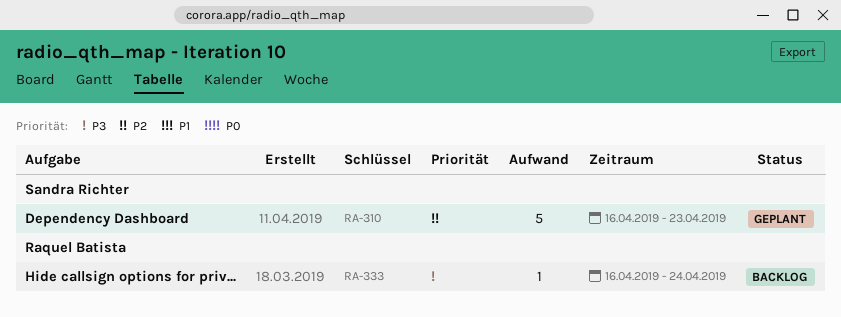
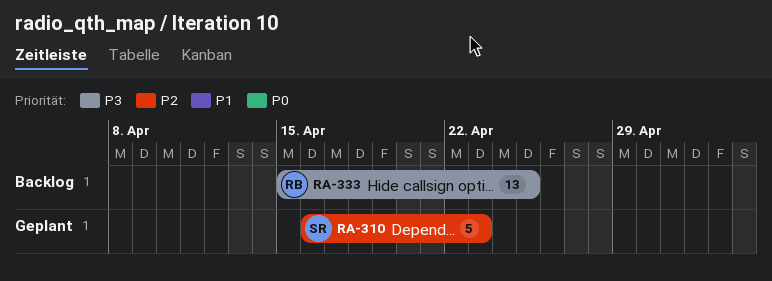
RA-333, estimate: 1 -> 13
RA-333, start: Apr 16 -> Apr 15
RA-333, due: Apr 24 -> Apr 25

